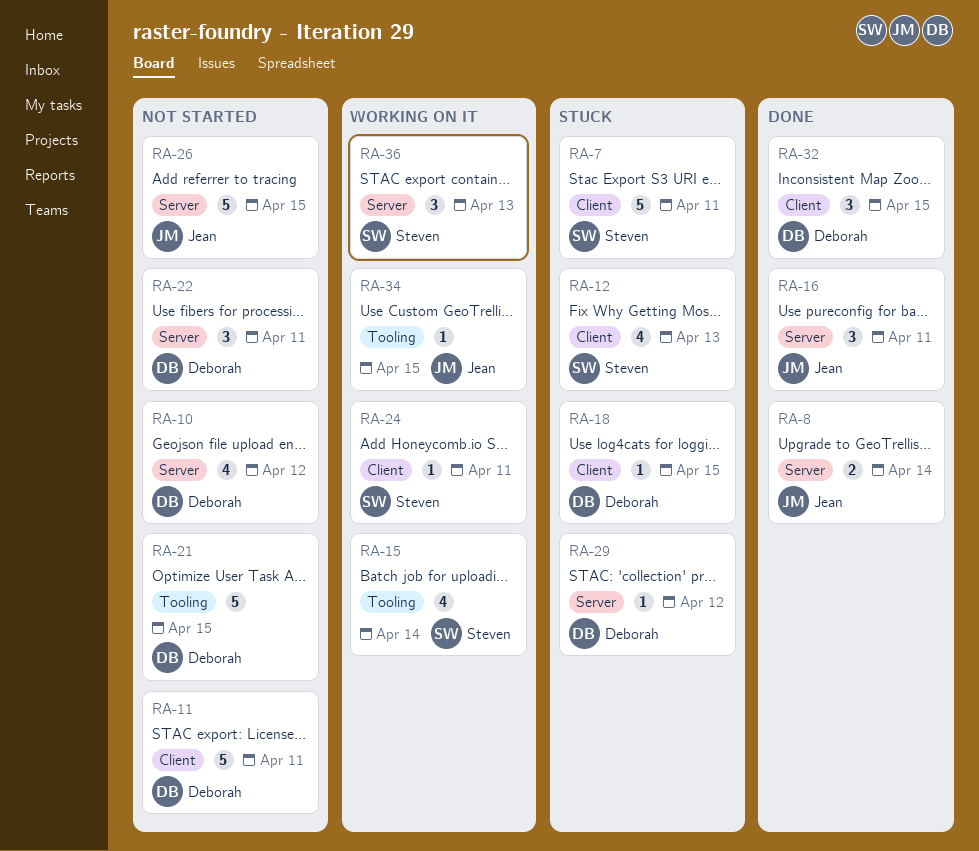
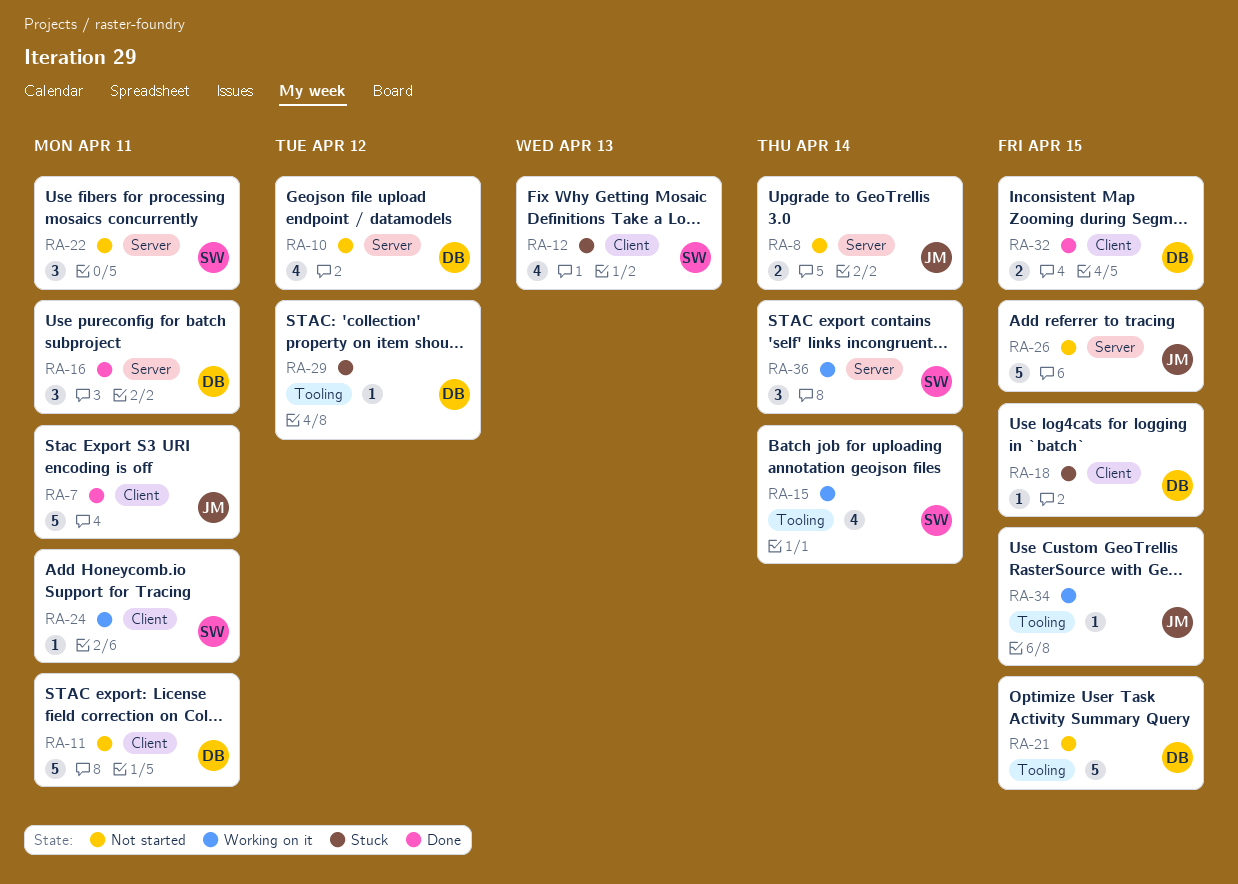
RA-7, status: Stuck -> Done
RA-7, owner: Steven -> Jean
RA-8, status: Done -> Not started
RA-16, owner: Jean -> Deborah
RA-22, owner: Deborah -> Steven
RA-29, label: Server -> Tooling
RA-32, estimate: 3 -> 2
RA-36, due: Apr 13 -> Apr 14

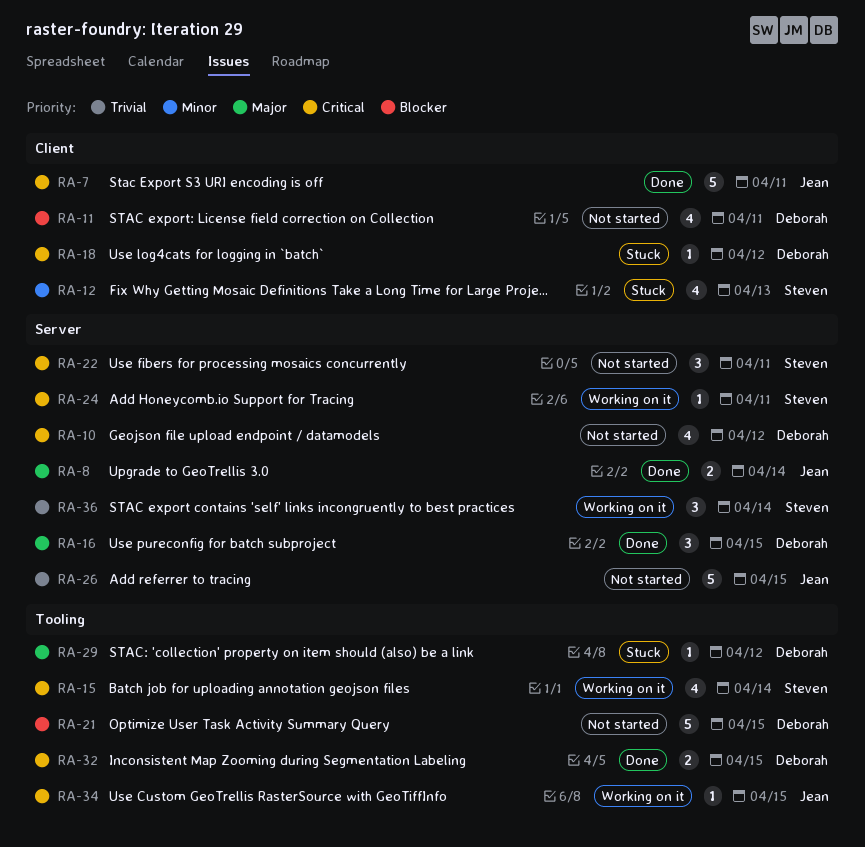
RA-8, status: Not started -> Done
RA-11, estimate: 5 -> 4
RA-16, due: Apr 11 -> Apr 15
RA-18, due: Apr 15 -> Apr 12
RA-24, label: Client -> Server
RA-32, label: Client -> Tooling

